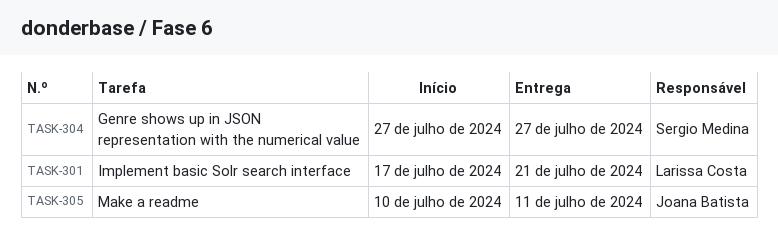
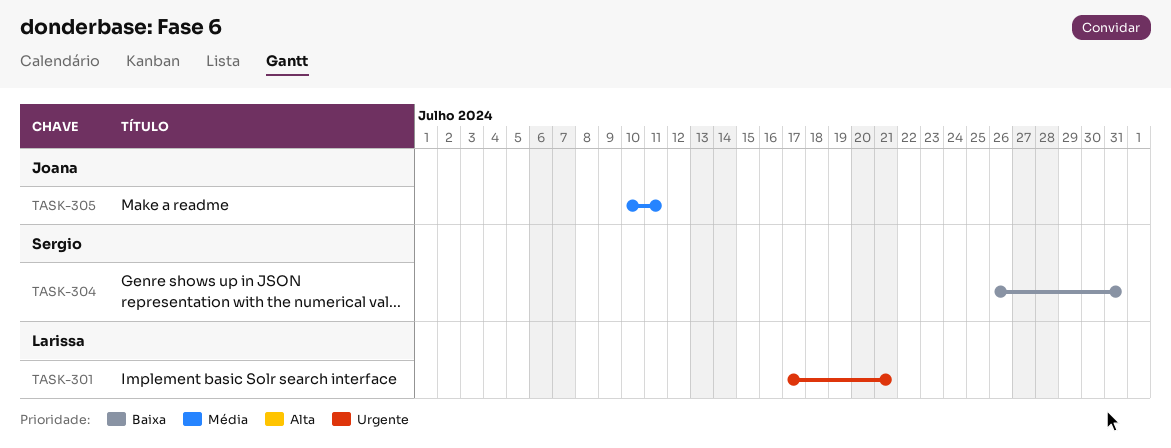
TASK-304, start: Jul 27 -> Jul 26
TASK-304, due: Jul 27 -> Jul 31

